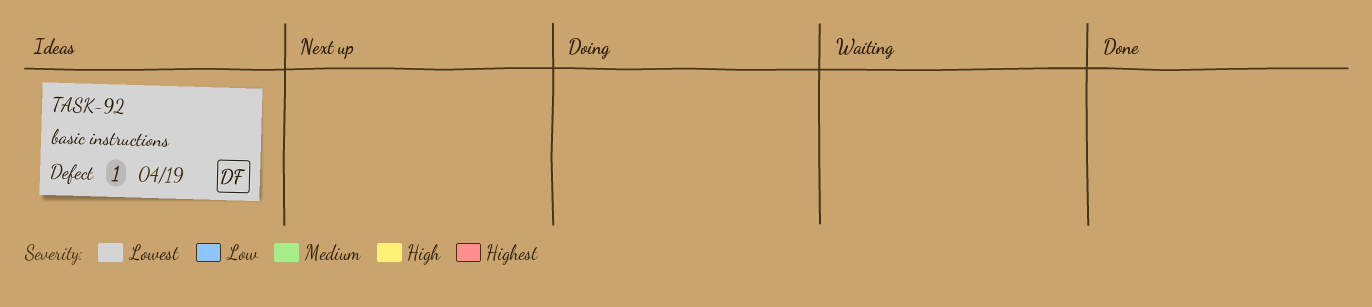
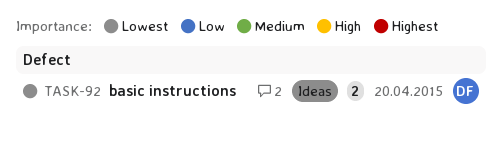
TASK-92, estimate: 1 -> 2
TASK-92, due: Apr 19 -> Apr 20

